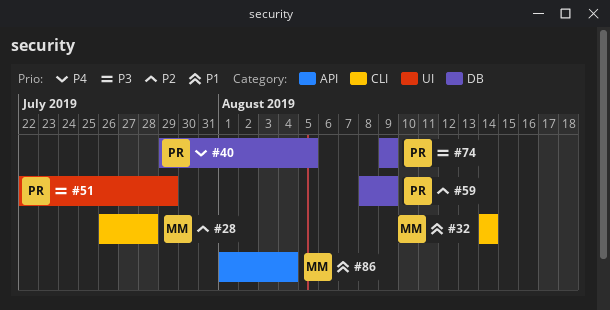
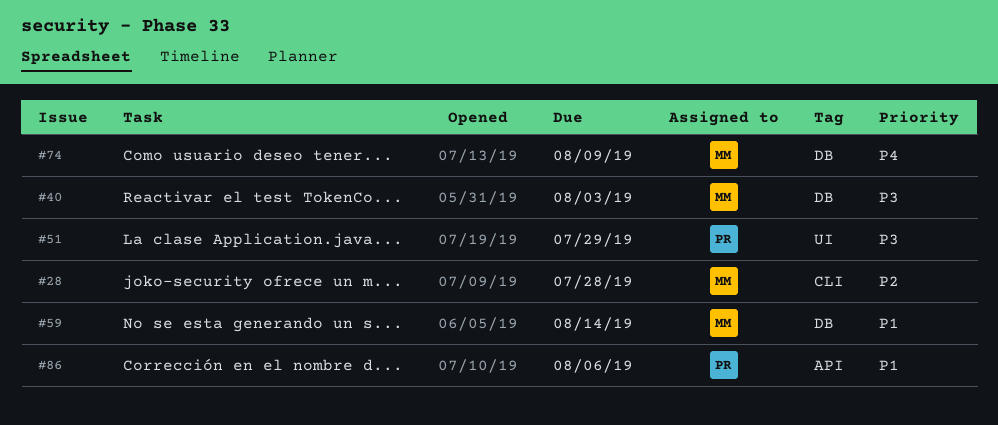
#32: present -> none
#40, owner: PR -> MM
#40, priority: P4 -> P3
#40, due: Aug 5 -> Aug 3
#59, owner: PR -> MM
#59, priority: P2 -> P1
#59, due: Aug 9 -> Aug 14
#74, owner: PR -> MM
#74, priority: P3 -> P4
#86, owner: MM -> PR
#86, due: Aug 4 -> Aug 6

